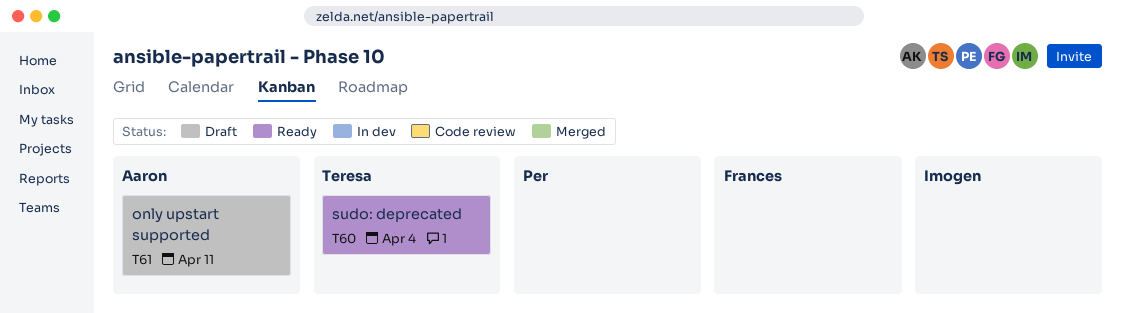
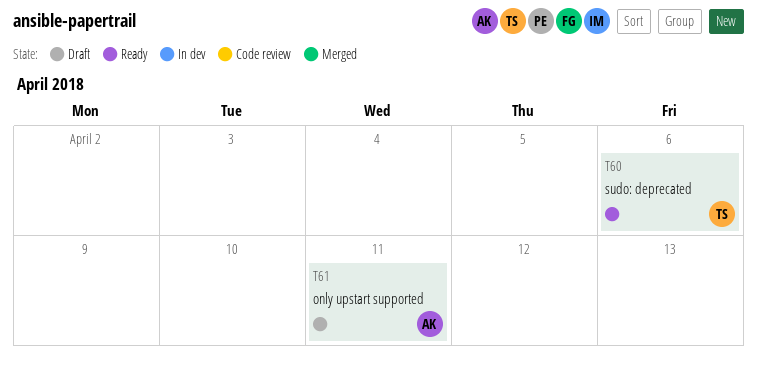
T60, due: Apr 4 -> Apr 6

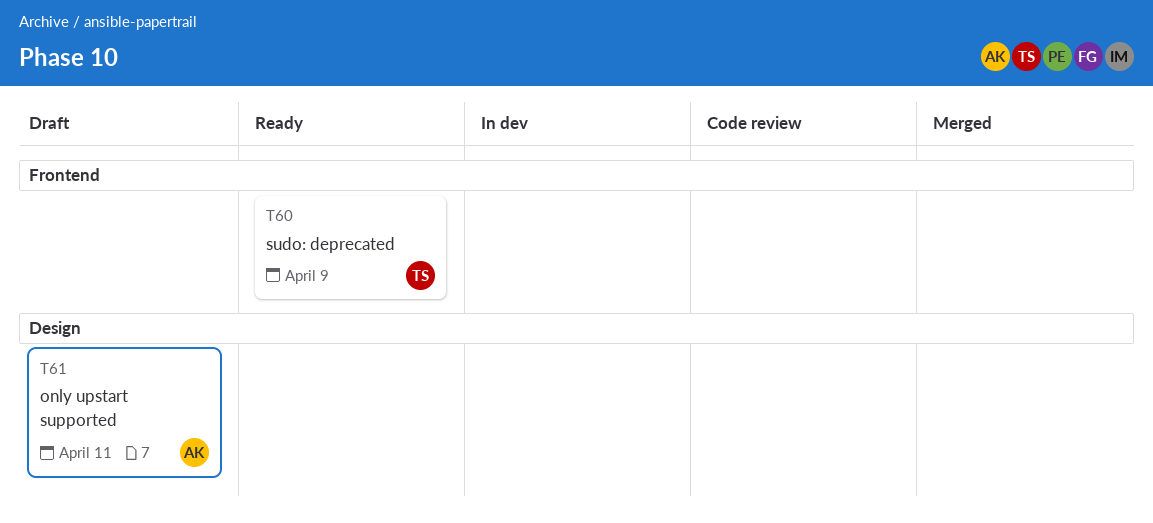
T60, due: Apr 6 -> Apr 9

